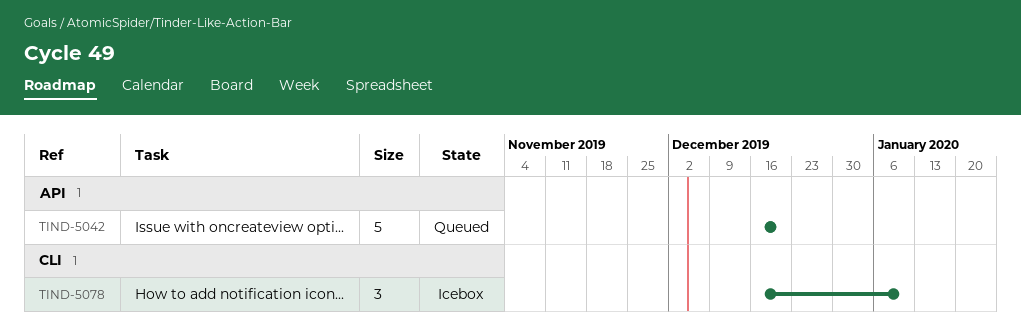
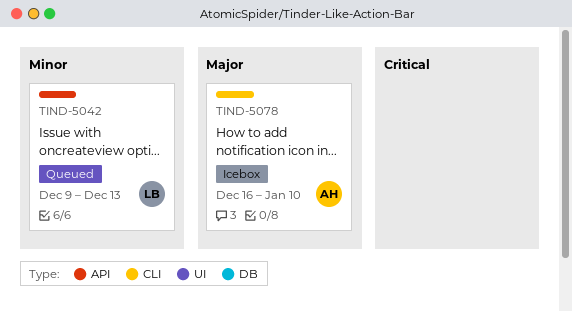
TIND-5042, start: Dec 16 -> Dec 9
TIND-5042, due: Dec 20 -> Dec 13

